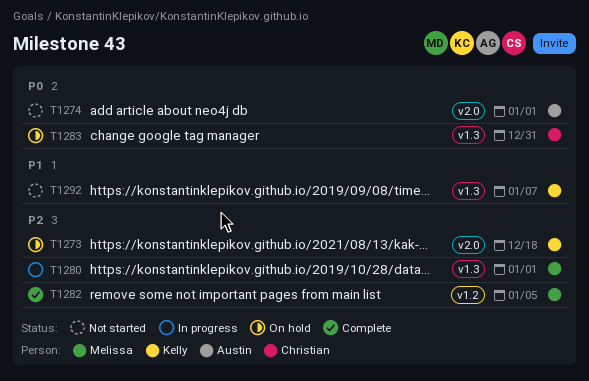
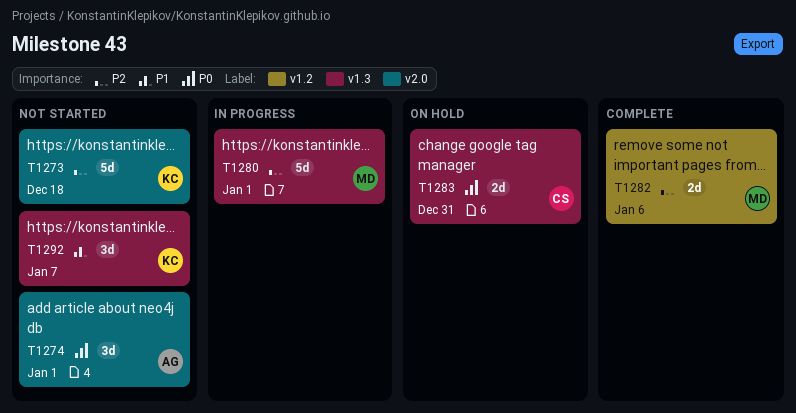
T1273, status: On hold -> Not started
T1282, due: Jan 5 -> Jan 6

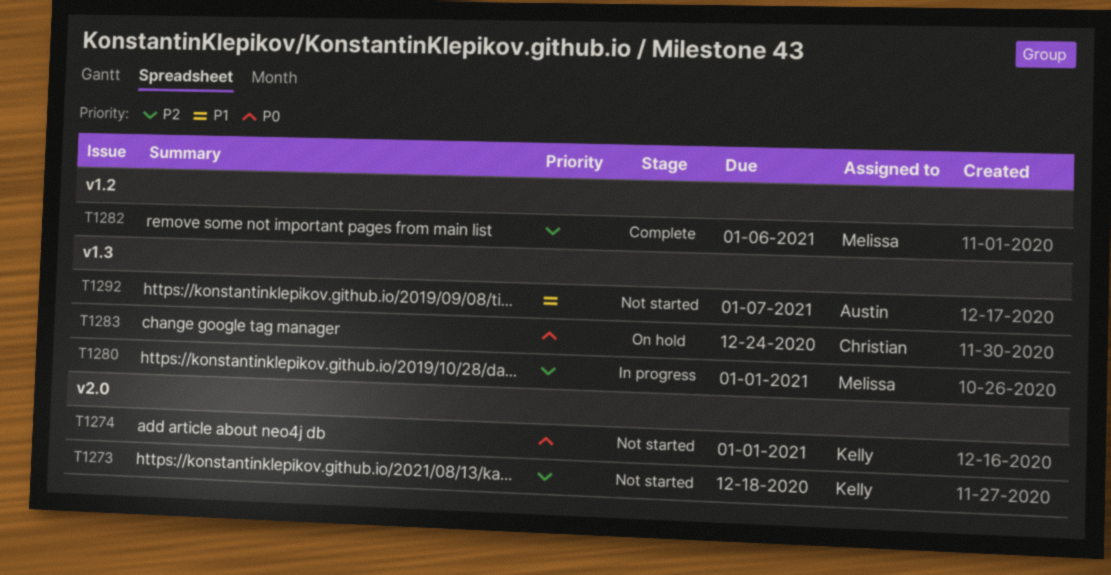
T1274, owner: Austin -> Kelly
T1283, due: Dec 31 -> Dec 24
T1292, owner: Kelly -> Austin

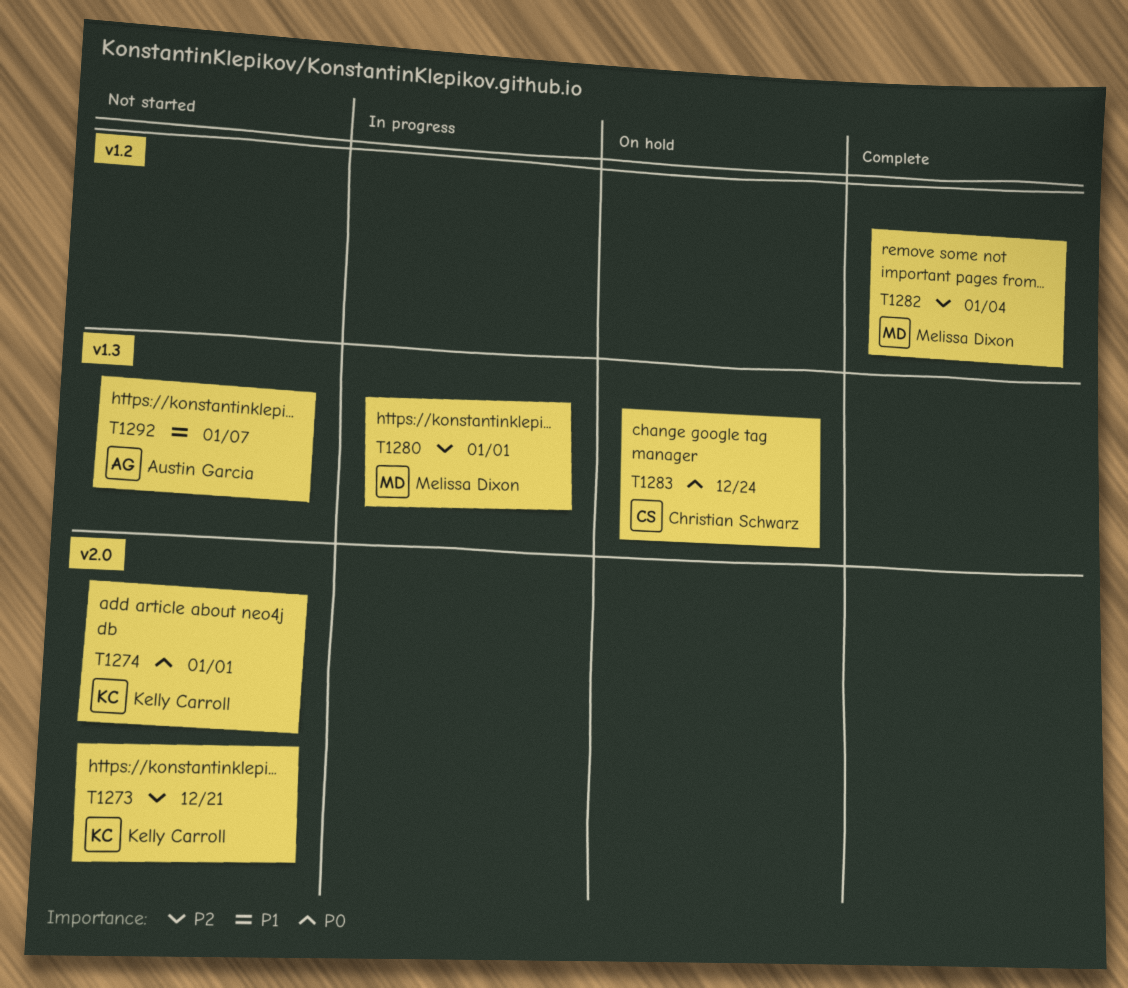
T1273, due: Dec 18 -> Dec 21
T1282, due: Jan 6 -> Jan 4

